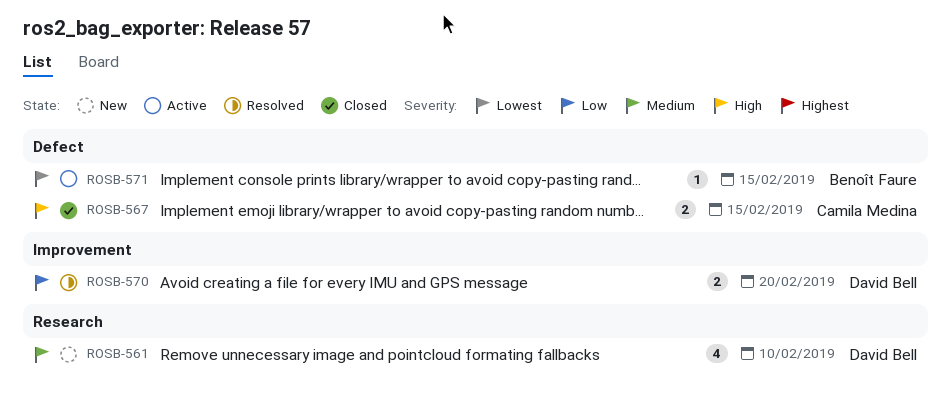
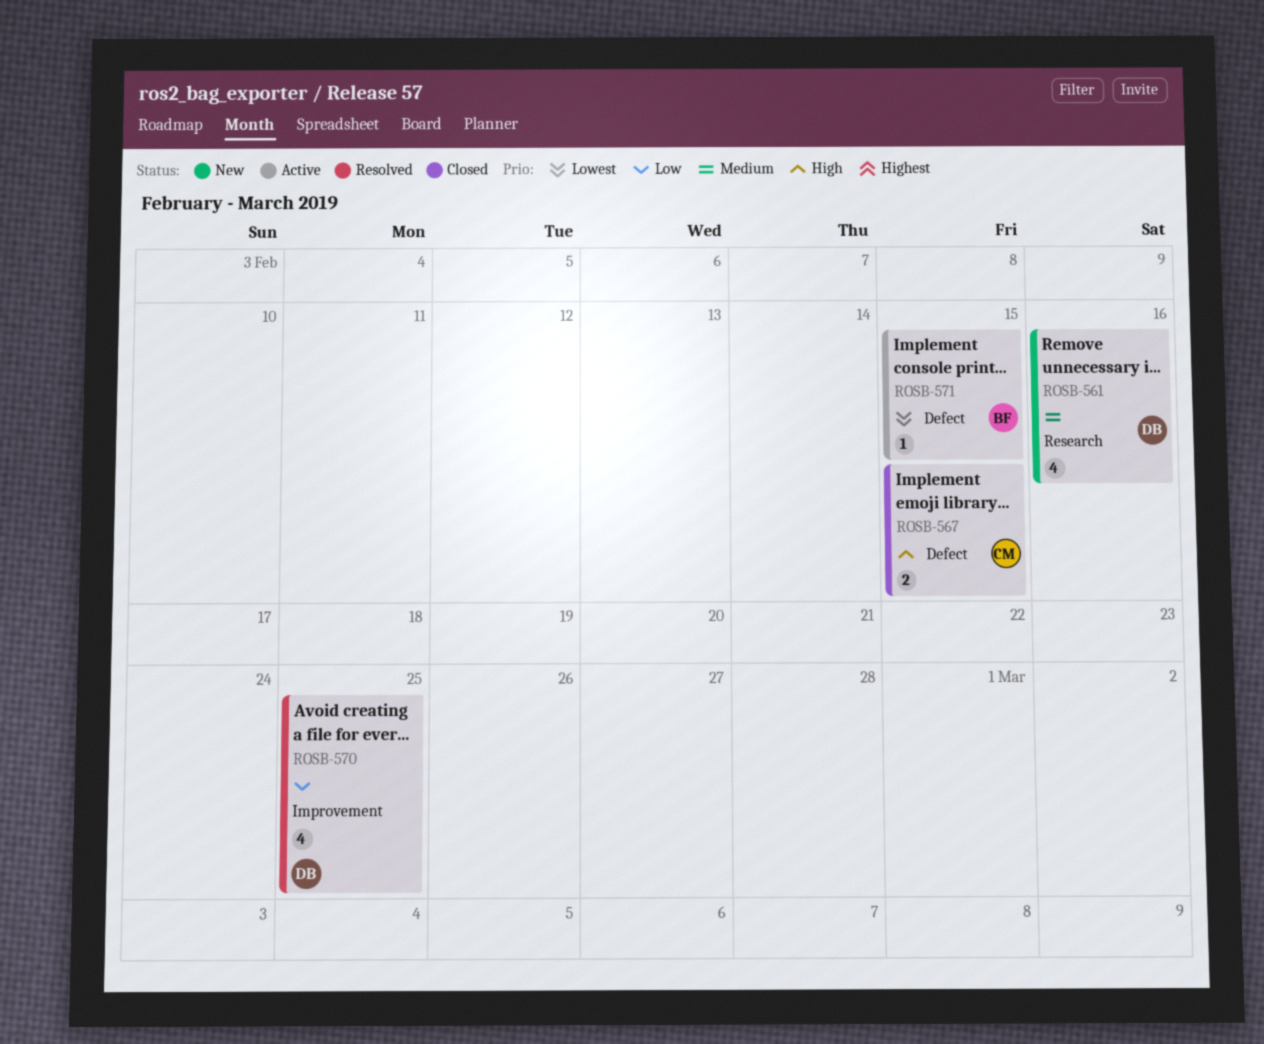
ROSB-561, due: Feb 10 -> Feb 16
ROSB-570, estimate: 2 -> 4
ROSB-570, due: Feb 20 -> Feb 25

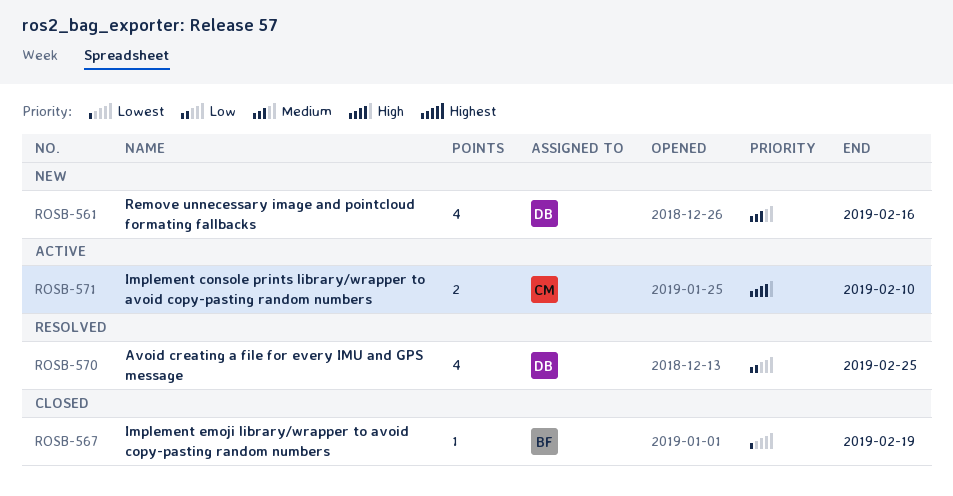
ROSB-567, owner: CM -> BF
ROSB-567, priority: High -> Lowest
ROSB-567, estimate: 2 -> 1
ROSB-567, due: Feb 15 -> Feb 19
ROSB-571, owner: BF -> CM
ROSB-571, priority: Lowest -> High
ROSB-571, estimate: 1 -> 2
ROSB-571, due: Feb 15 -> Feb 10

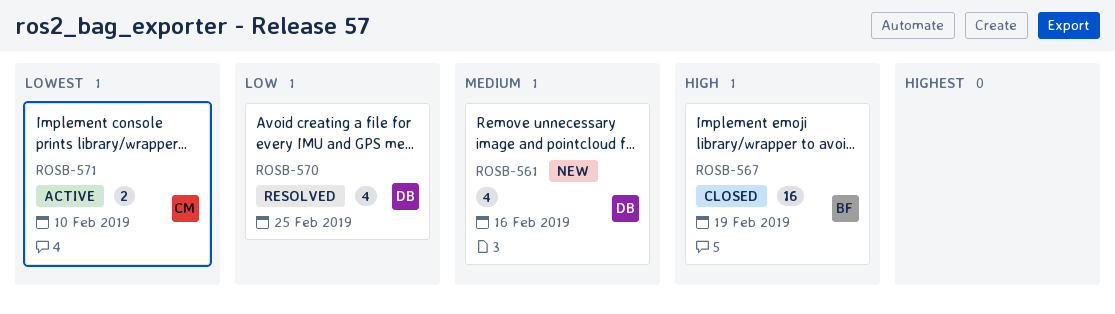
ROSB-567, priority: Lowest -> High
ROSB-567, estimate: 1 -> 16
ROSB-571, priority: High -> Lowest

